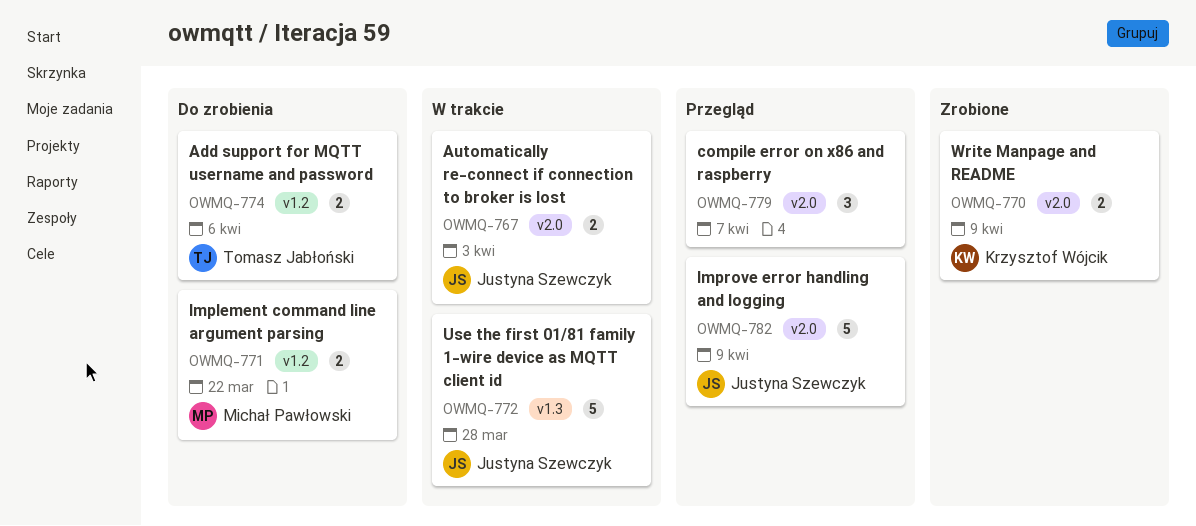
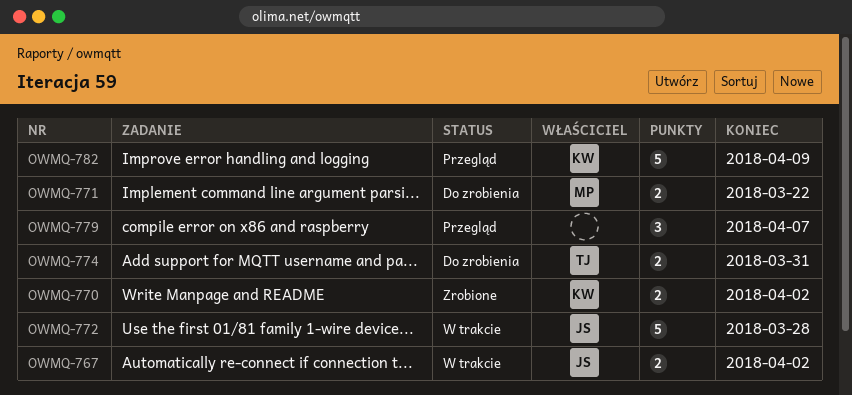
OWMQ-767, due: Apr 3 -> Apr 2
OWMQ-770, due: Apr 9 -> Apr 2
OWMQ-774, due: Apr 6 -> Mar 31
OWMQ-782, owner: Justyna Szewczyk -> Krzysztof Wójcik

